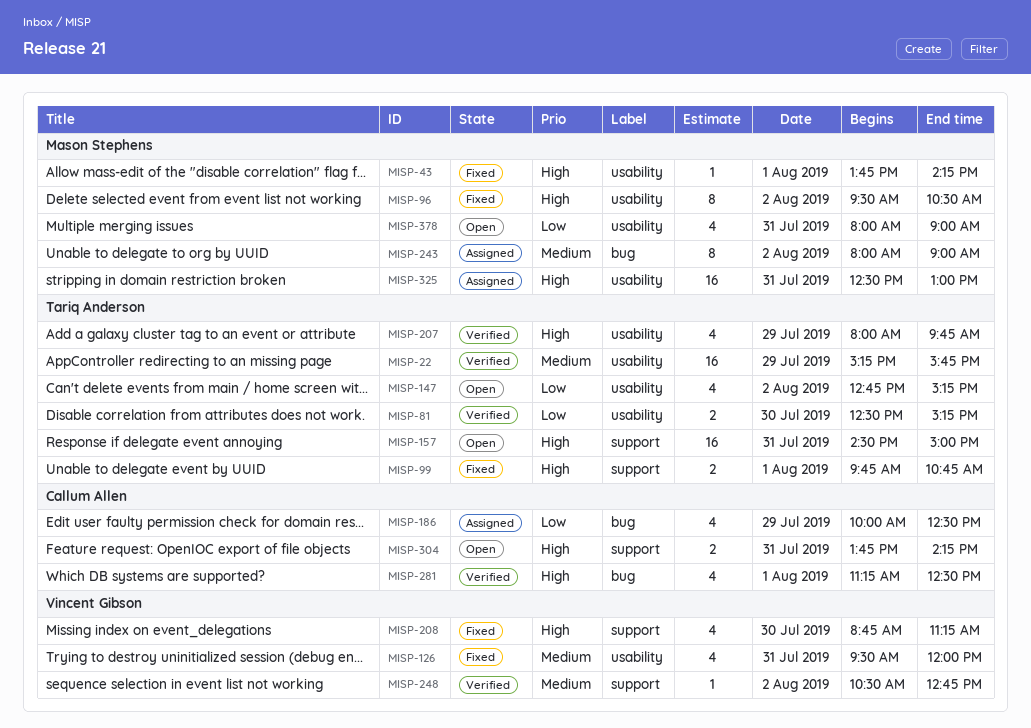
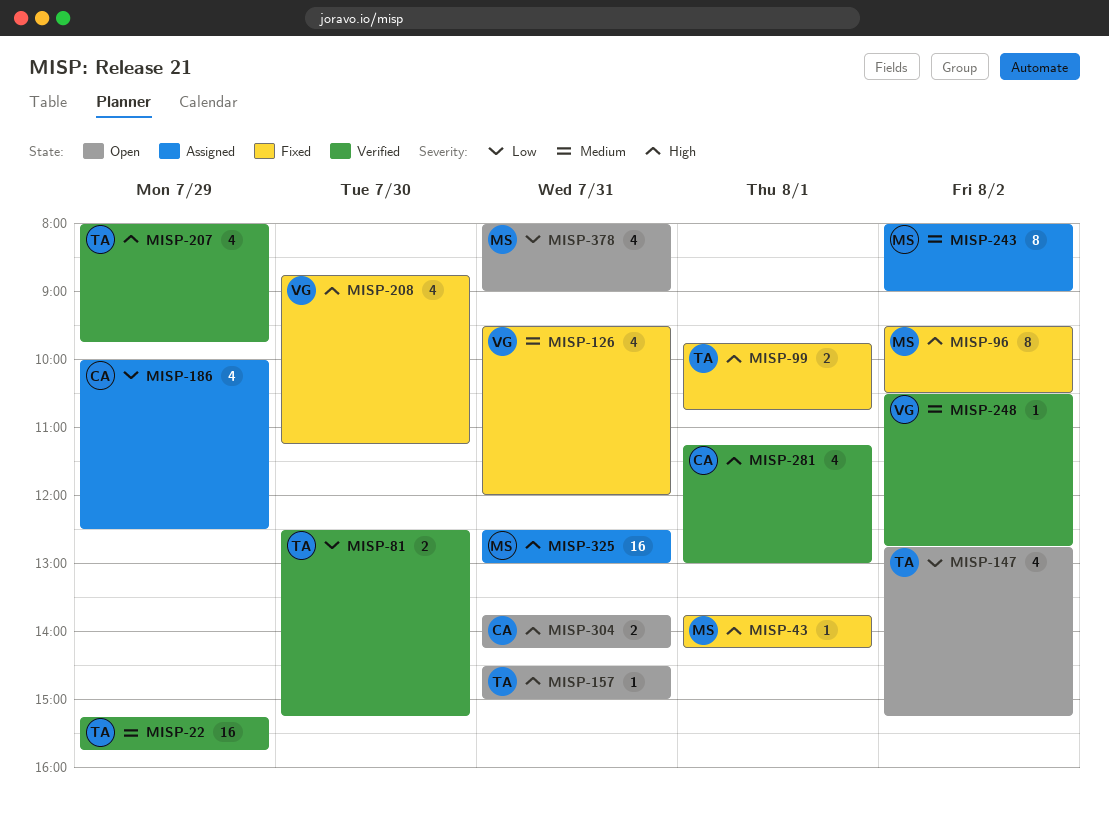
MISP-157, estimate: 16 -> 1
MISP-281, ends: 12:30 -> 13:00

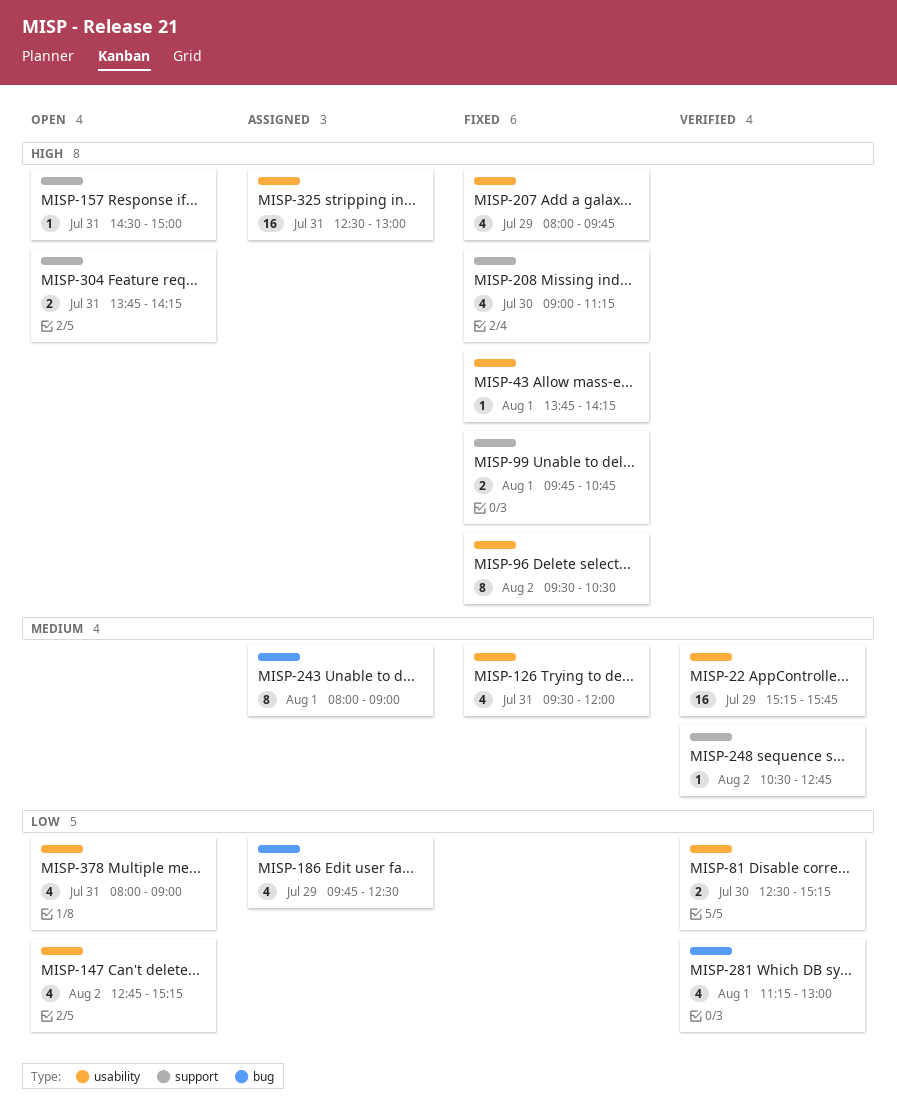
MISP-186, begins: 10:00 -> 09:45
MISP-207, status: Verified -> Fixed
MISP-208, begins: 08:45 -> 09:00
MISP-243, day: Aug 2 -> Aug 1
MISP-281, priority: High -> Low

